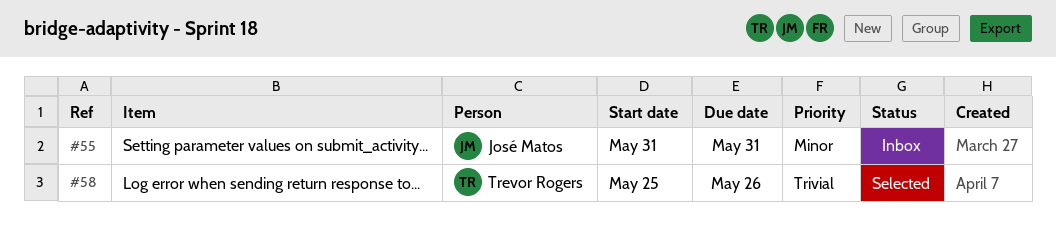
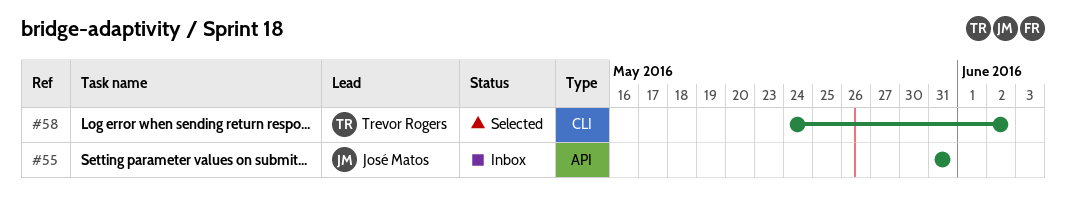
#58, start: May 25 -> May 24
#58, due: May 26 -> Jun 2

